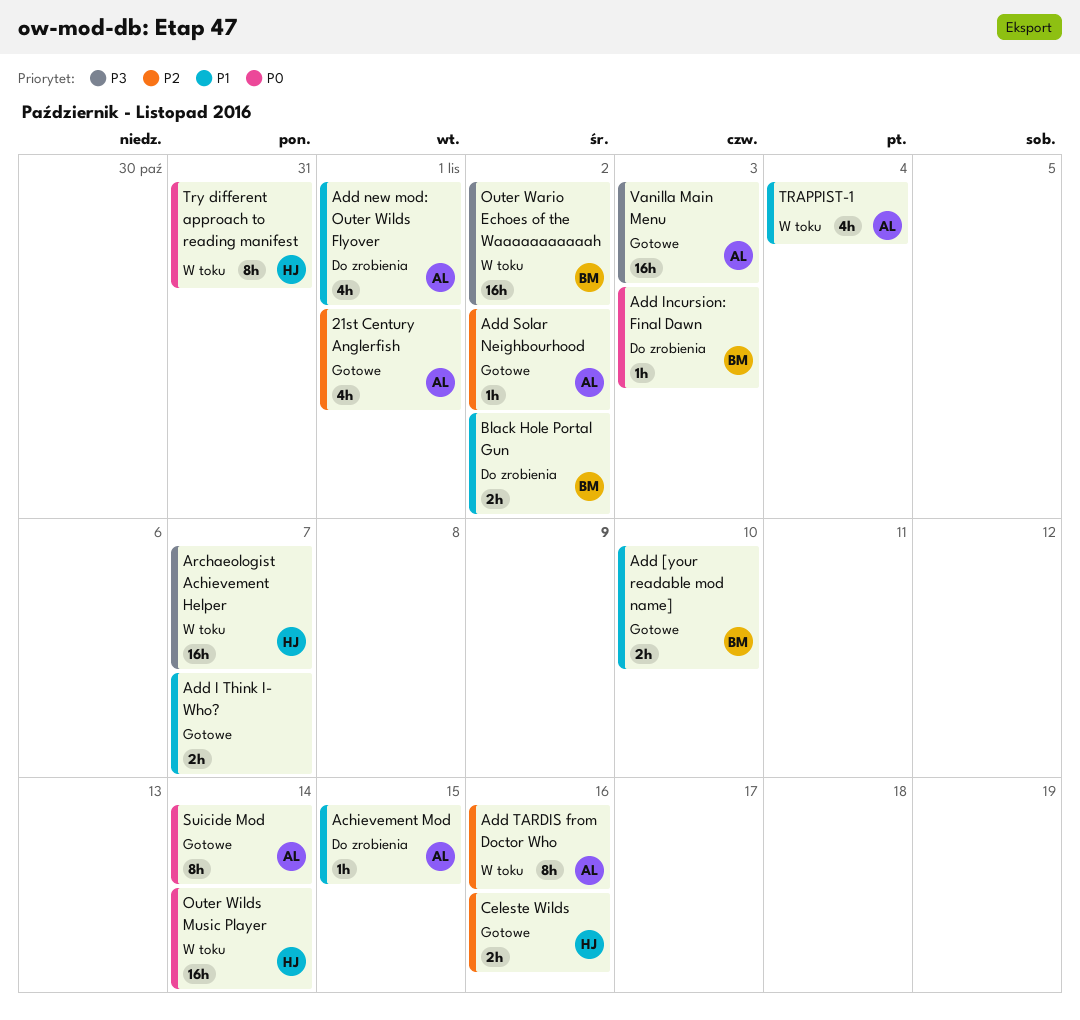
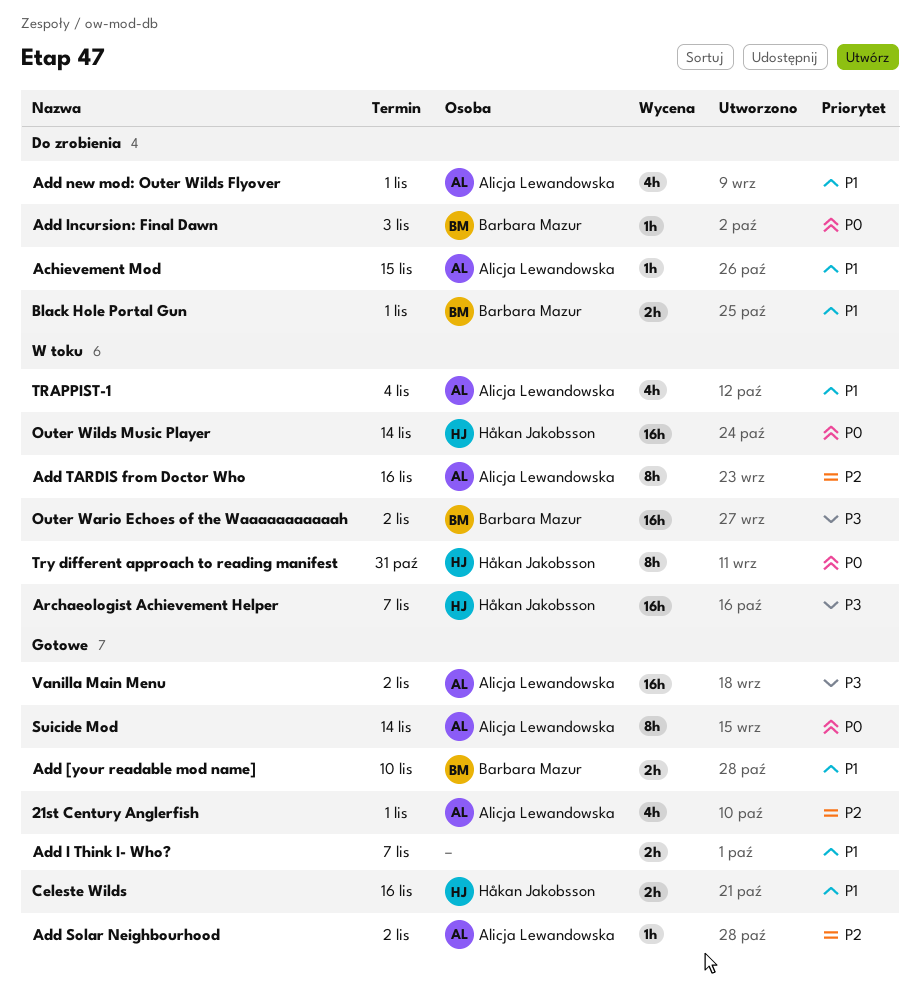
Black Hole Portal Gun, due: Nov 2 -> Nov 1
Celeste Wilds, priority: P2 -> P1
Vanilla Main Menu, due: Nov 3 -> Nov 2

